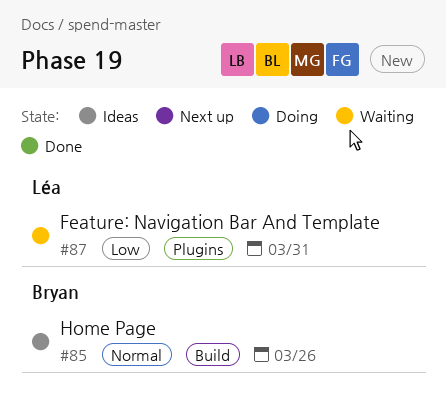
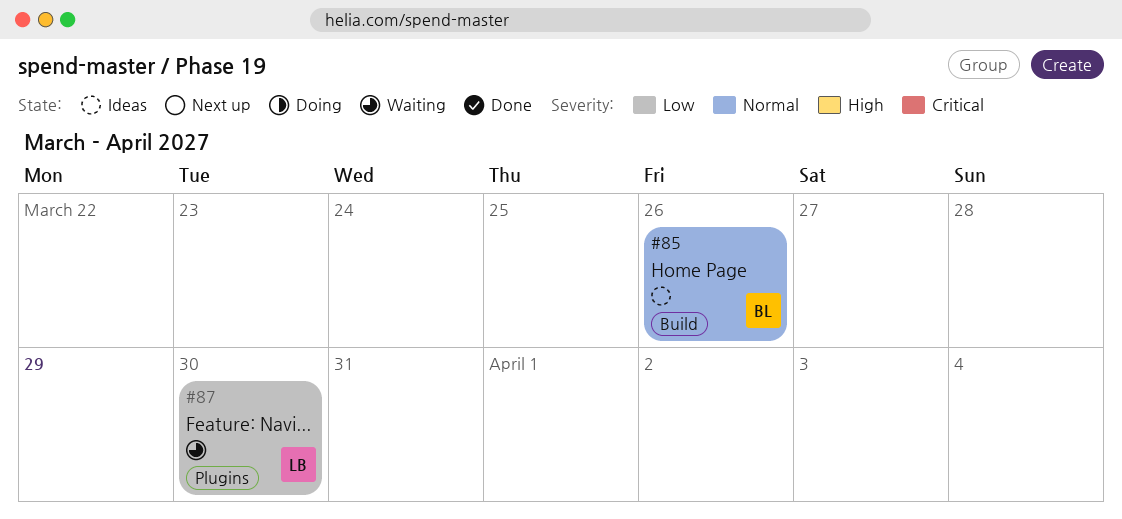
#87, due: Mar 31 -> Mar 30

